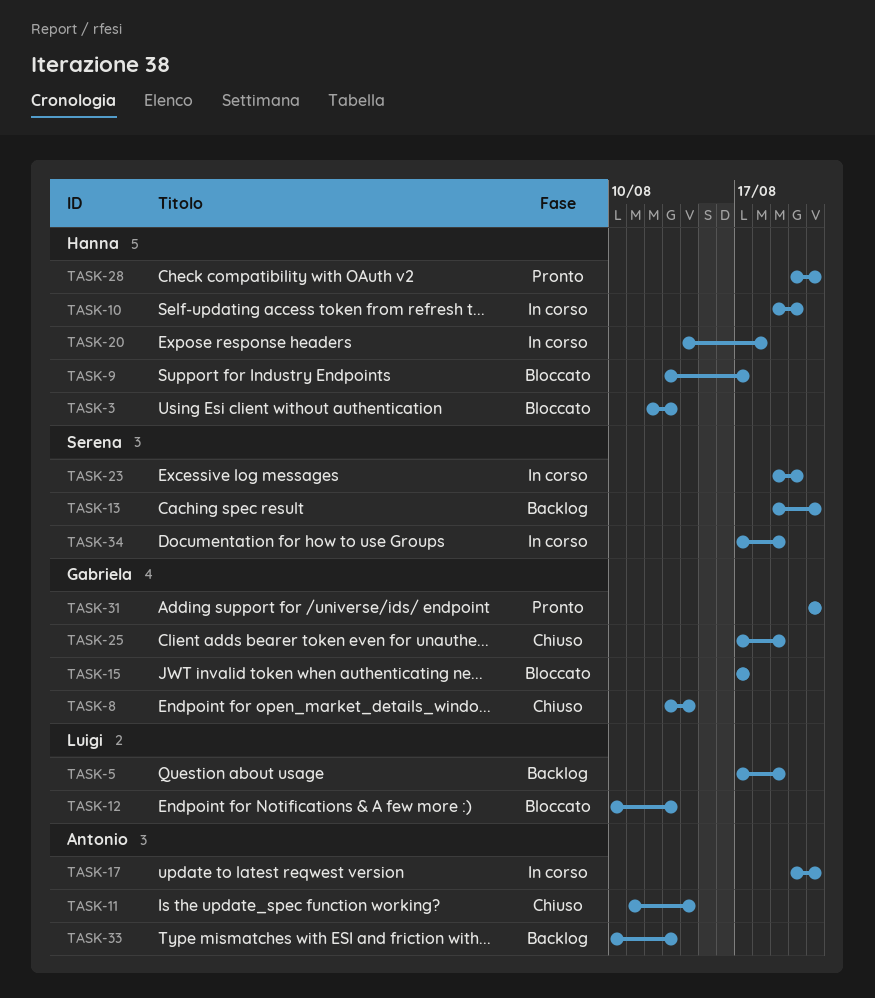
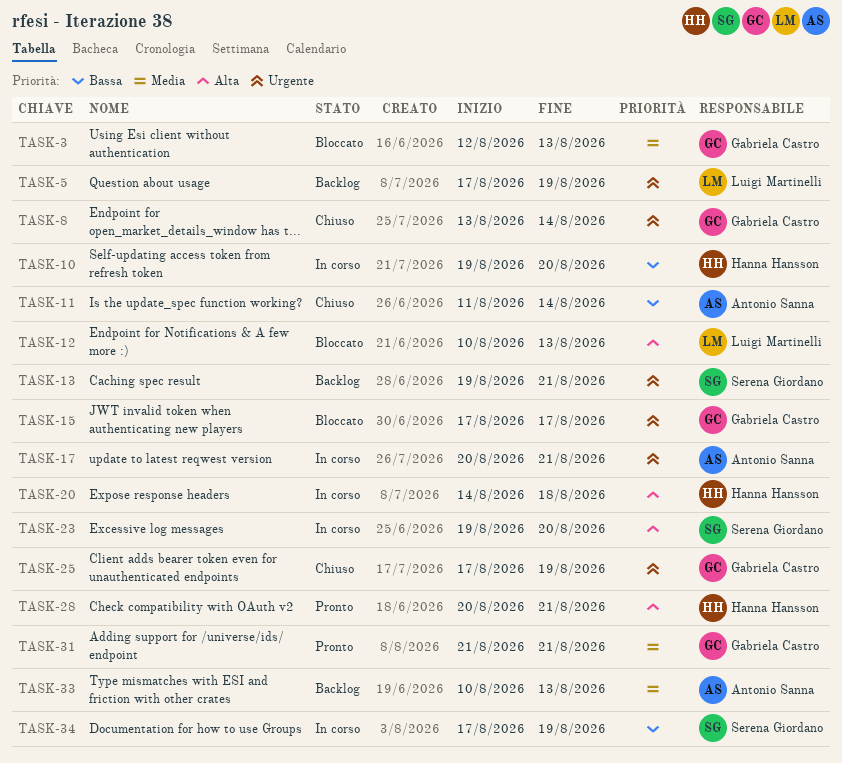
TASK-3, owner: Hanna Hansson -> Gabriela Castro
TASK-9: present -> none

